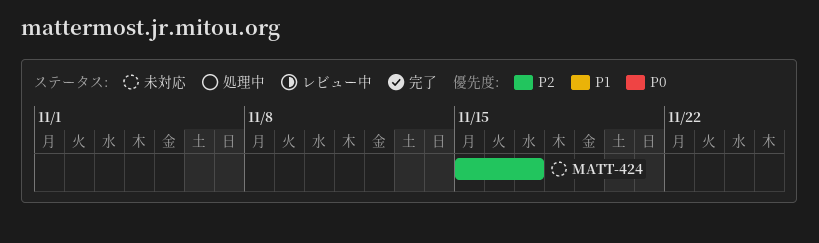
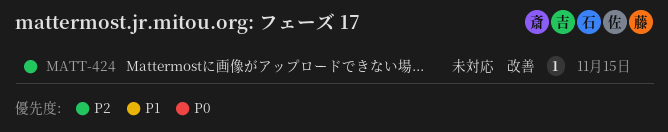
MATT-424, due: Nov 17 -> Nov 15

